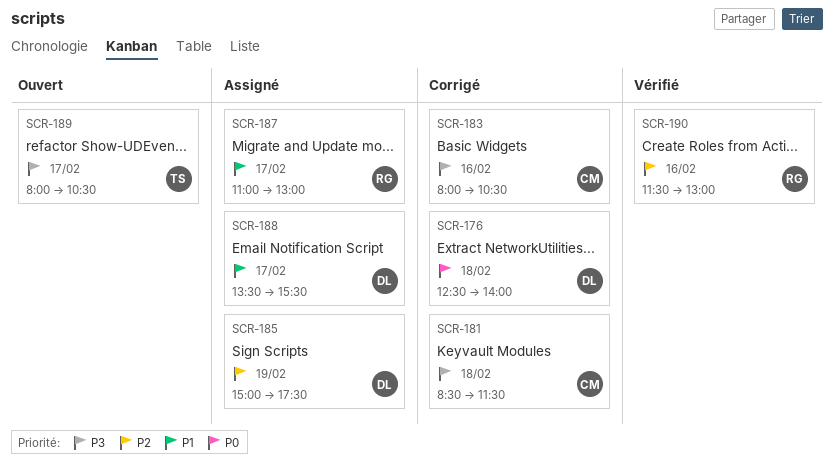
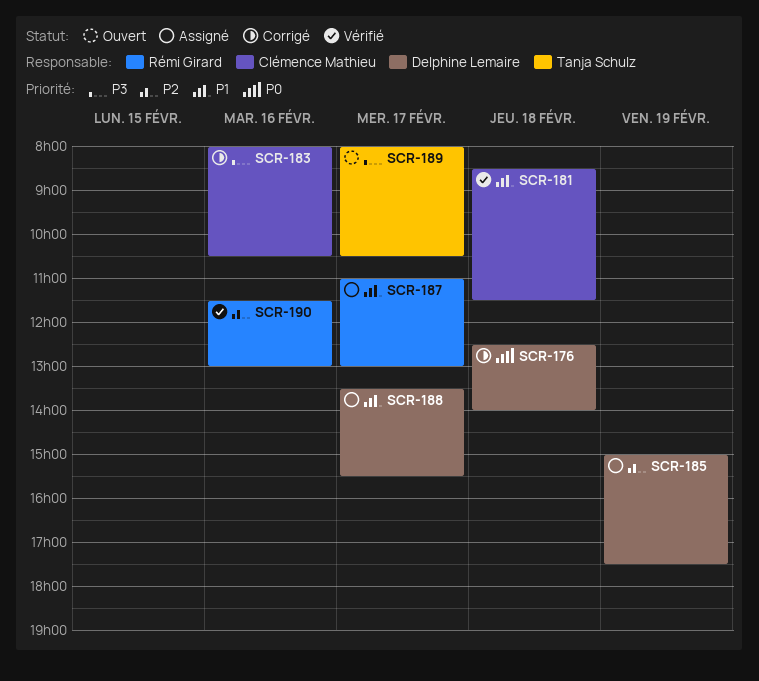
SCR-181, status: Corrigé -> Vérifié
SCR-181, priority: P3 -> P1

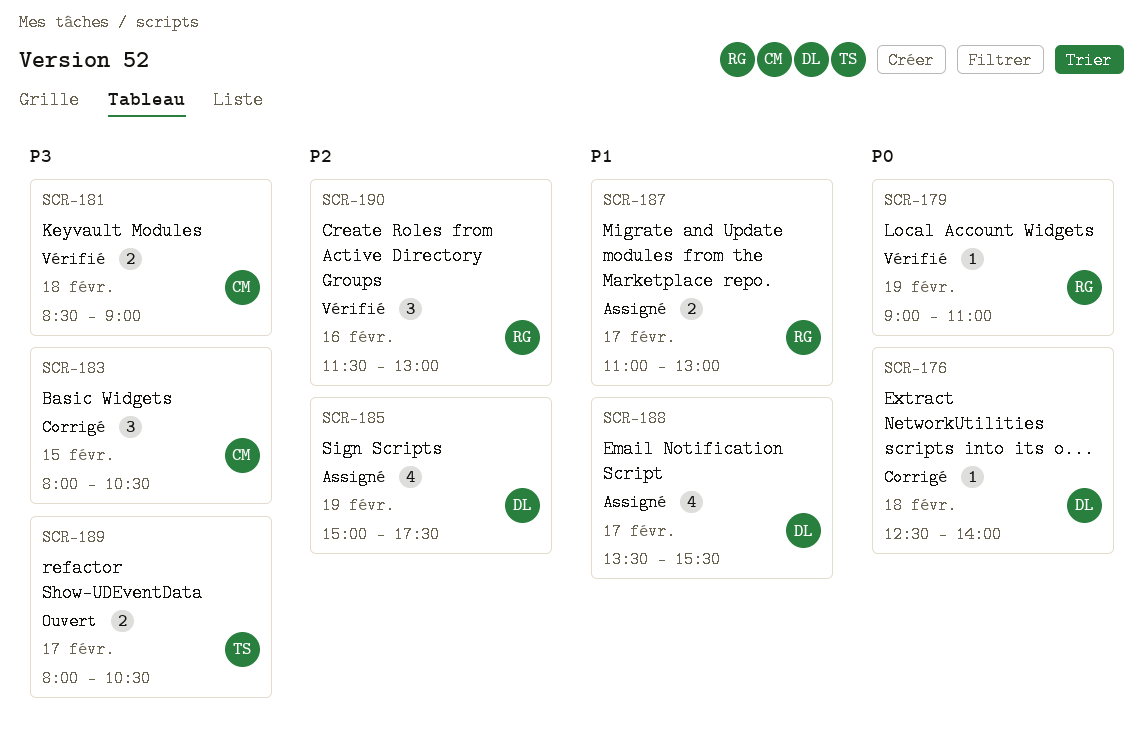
SCR-179: none -> present
SCR-181, priority: P1 -> P3
SCR-181, ends: 11:30 -> 09:00
SCR-183, day: Feb 16 -> Feb 15

